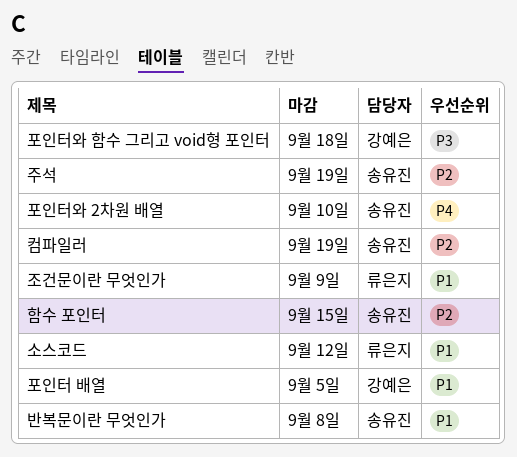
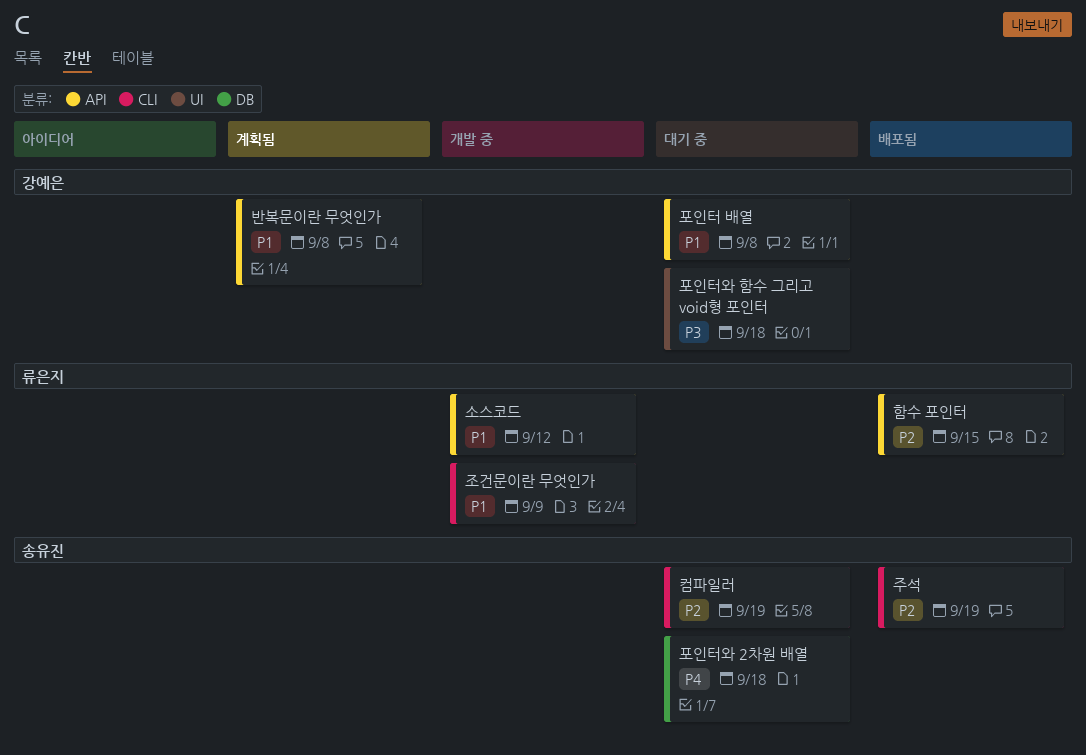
반복문이란 무엇인가, owner: 송유진 -> 강예은
포인터 배열, due: Sep 5 -> Sep 8
포인터와 2차원 배열, due: Sep 10 -> Sep 18
함수 포인터, owner: 송유진 -> 류은지

